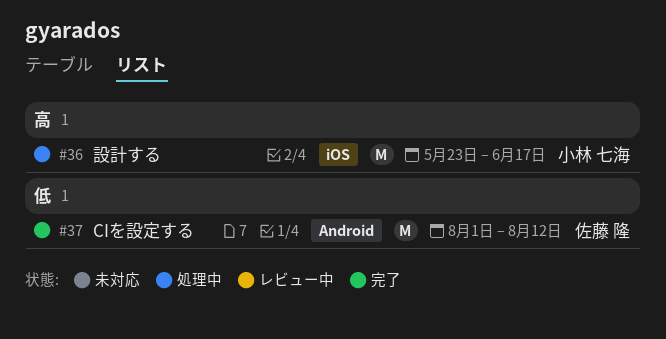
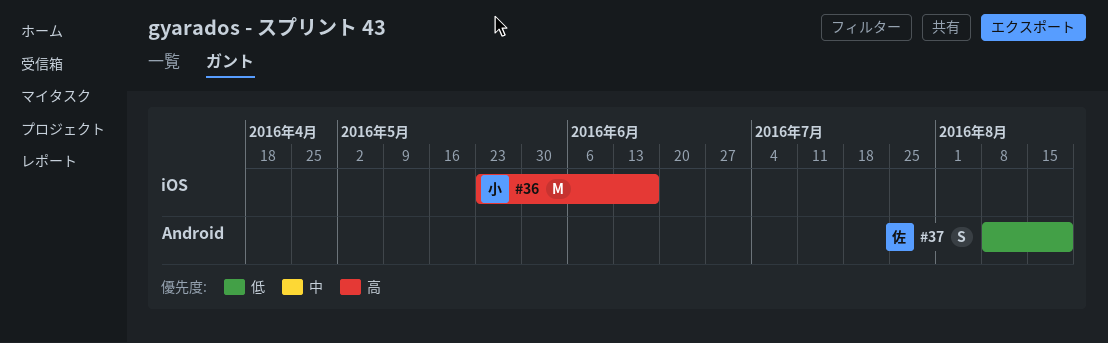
#37, estimate: M -> S
#37, start: Aug 1 -> Aug 8
#37, due: Aug 12 -> Aug 19

